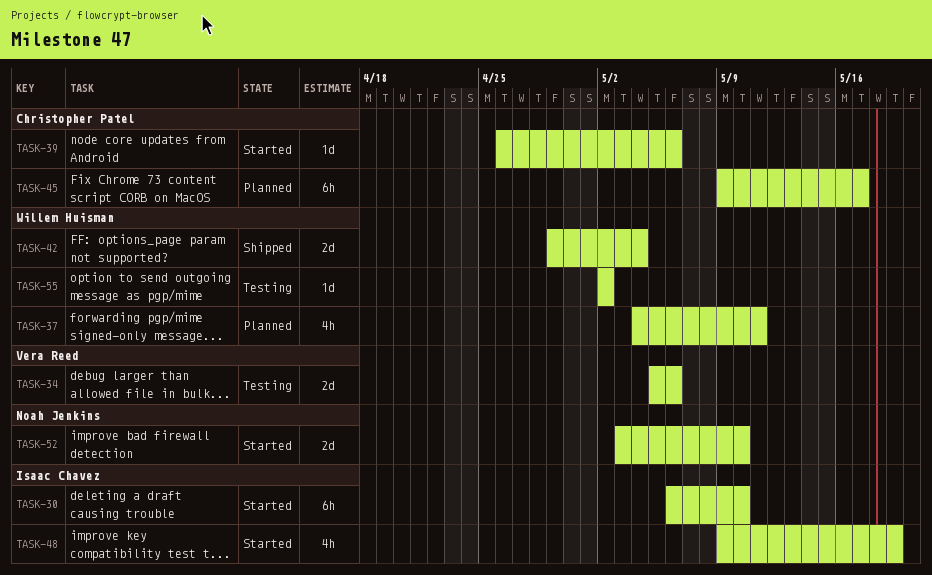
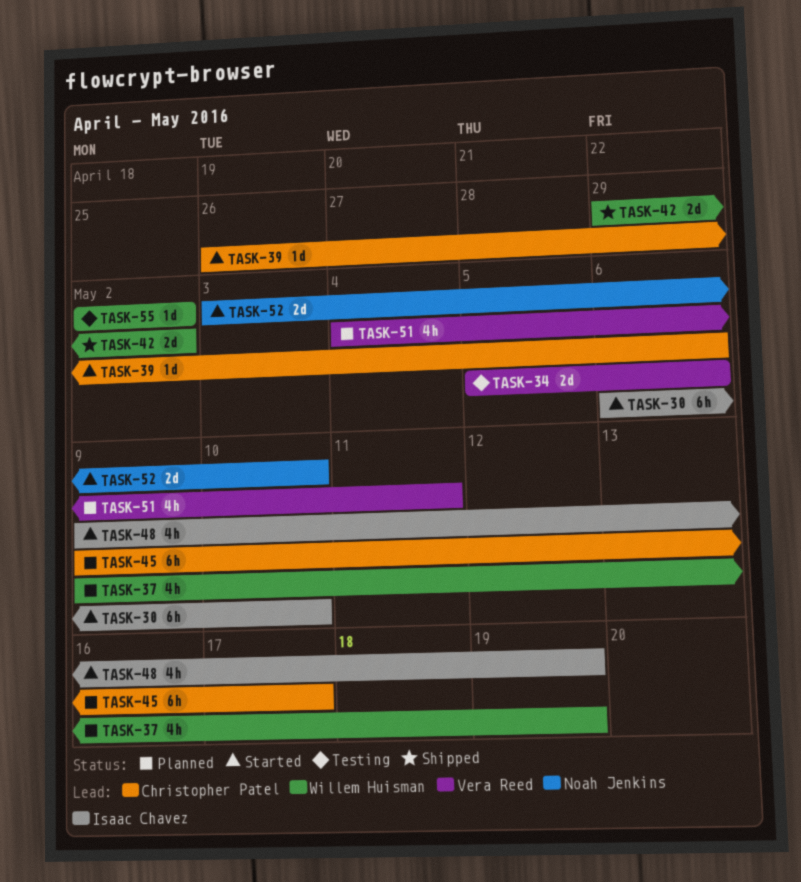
TASK-37, start: May 4 -> May 9
TASK-37, due: May 11 -> May 19
TASK-42, due: May 4 -> May 2
TASK-51: none -> present

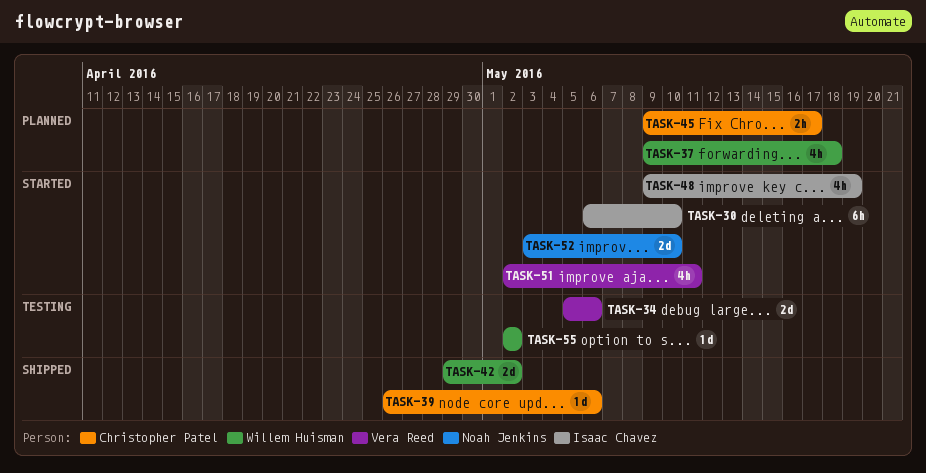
TASK-37, due: May 19 -> May 18
TASK-39, status: Started -> Shipped
TASK-45, estimate: 6h -> 2h
TASK-51, status: Planned -> Started
TASK-51, start: May 4 -> May 2

